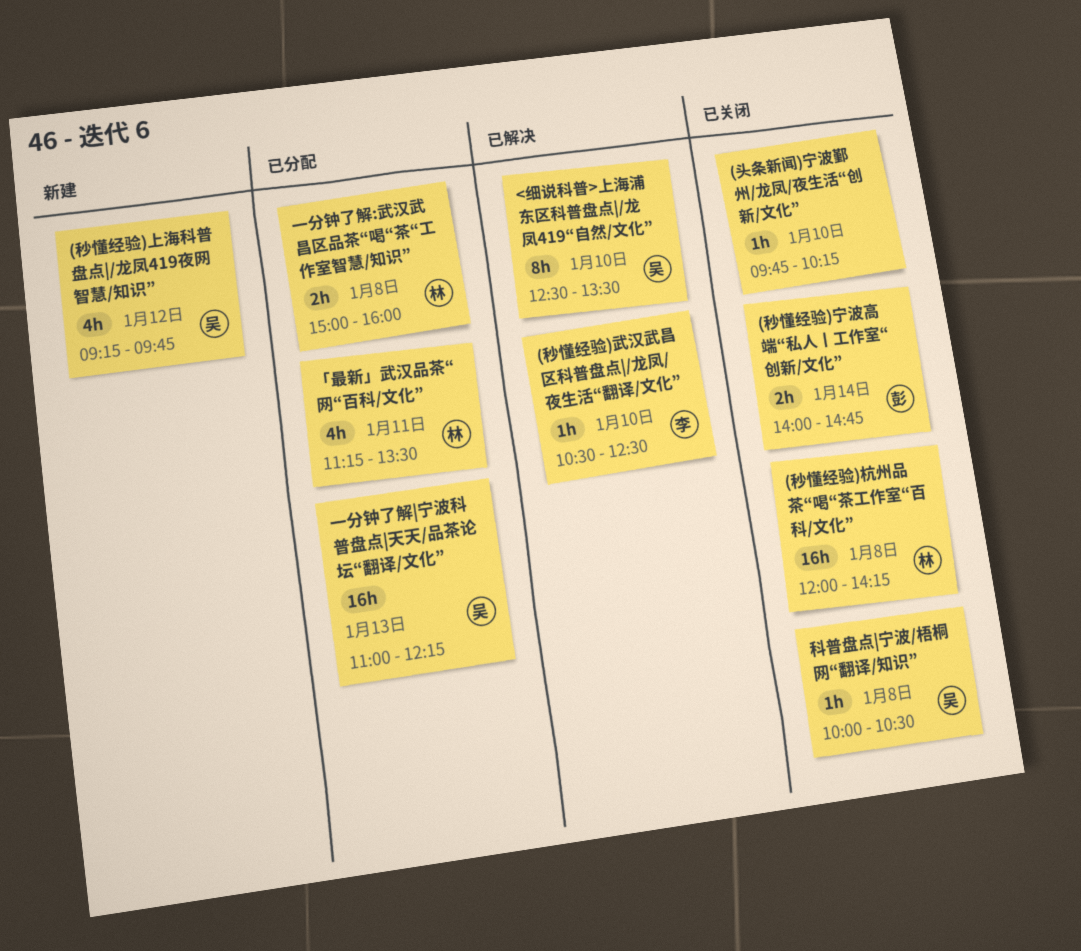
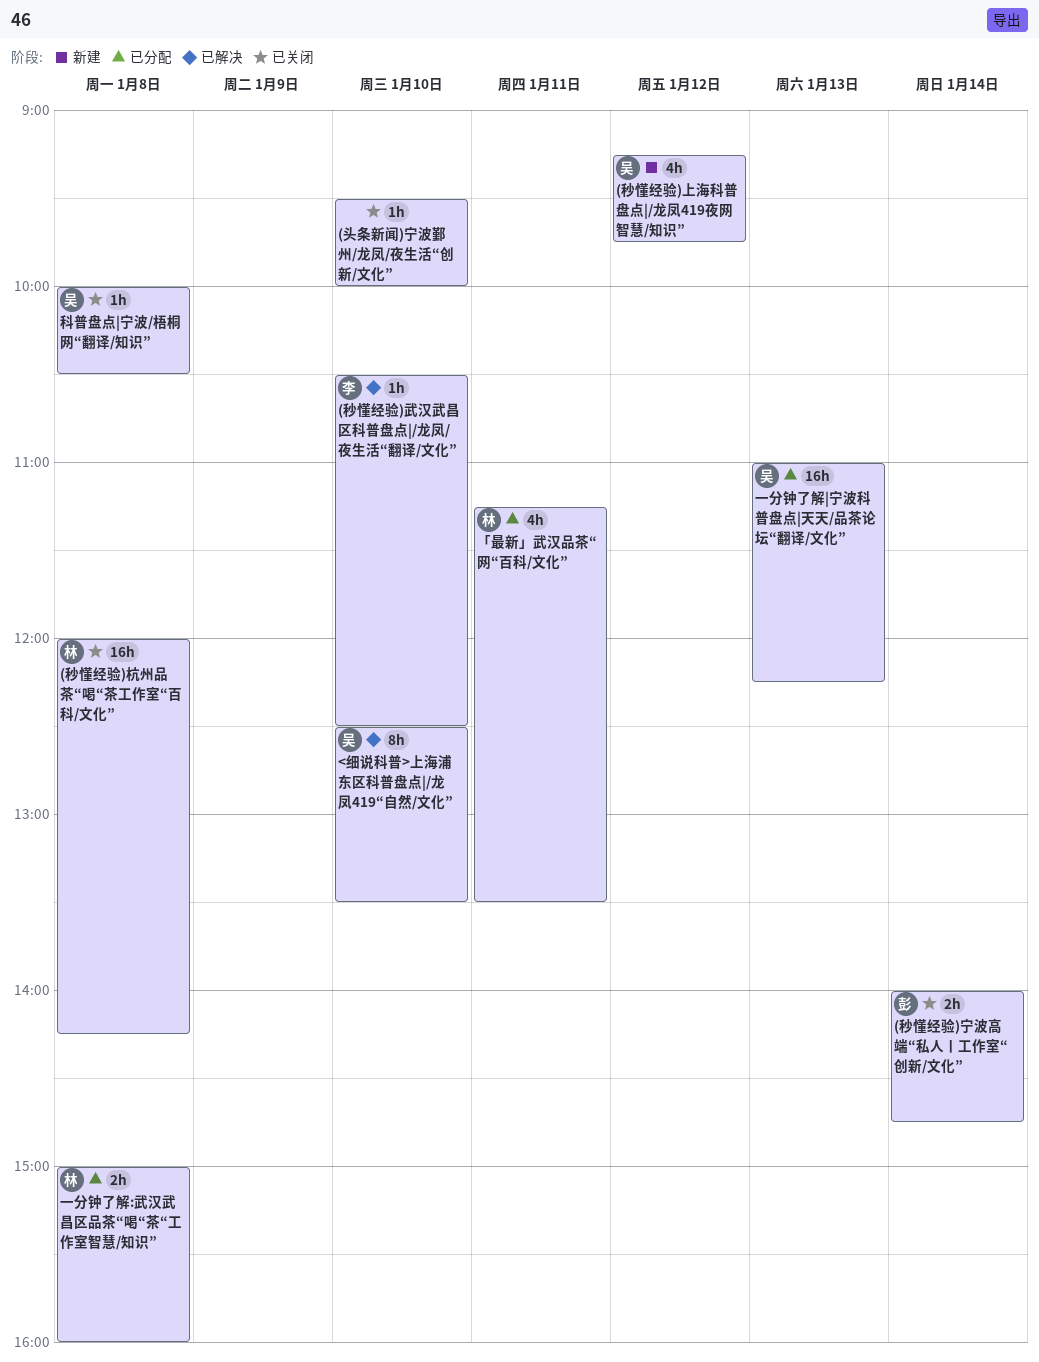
(头条新闻)宁波鄞州/龙凤/夜生活“创新/文化”, begins: 09:45 -> 09:30
(头条新闻)宁波鄞州/龙凤/夜生活“创新/文化”, ends: 10:15 -> 10:00

